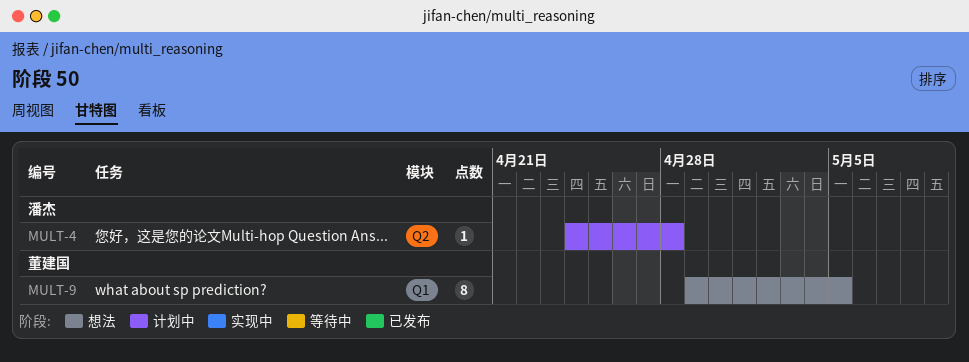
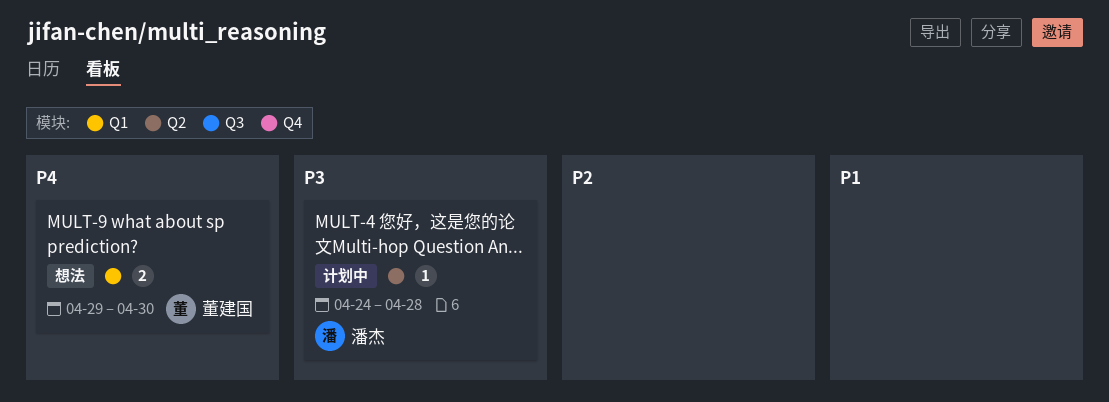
MULT-9, estimate: 8 -> 2
MULT-9, due: May 5 -> Apr 30

